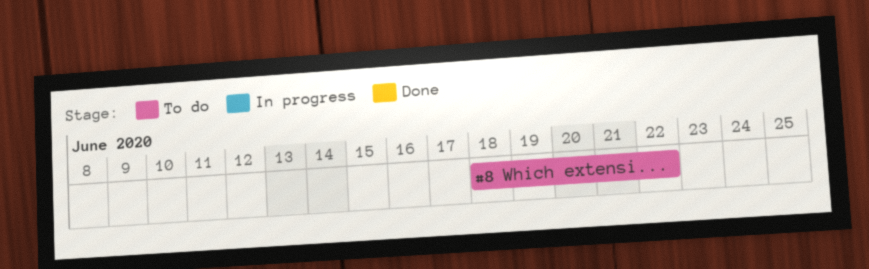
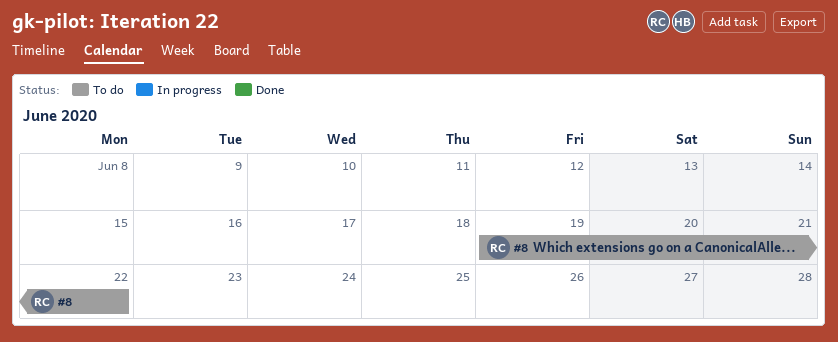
#8, start: Jun 18 -> Jun 19

